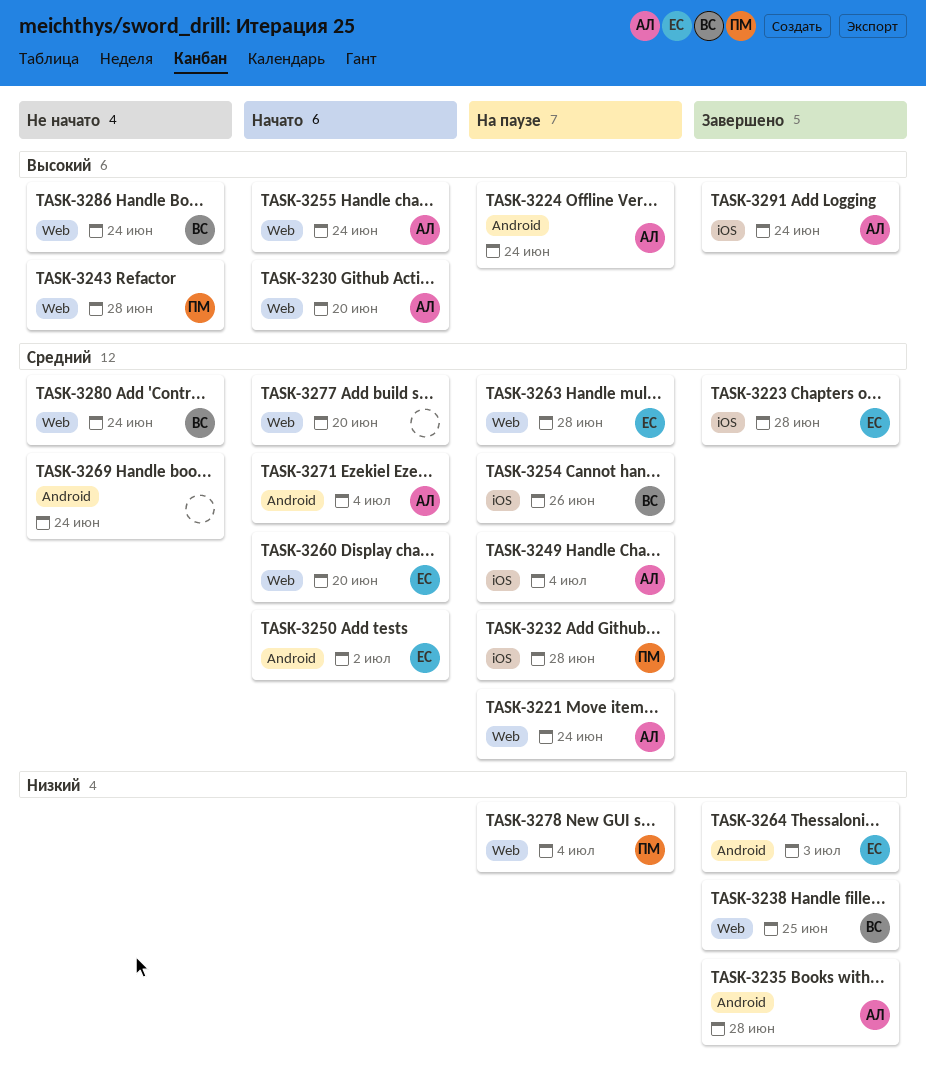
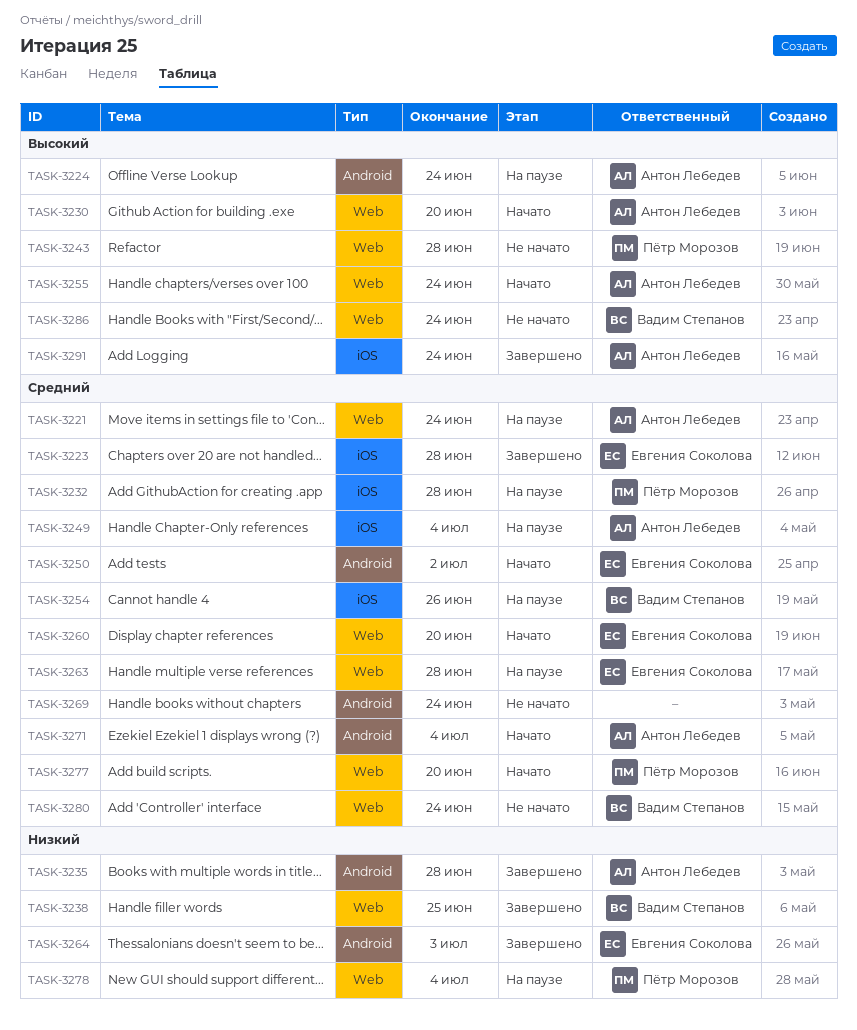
TASK-3277, owner: none -> Пётр Морозов

